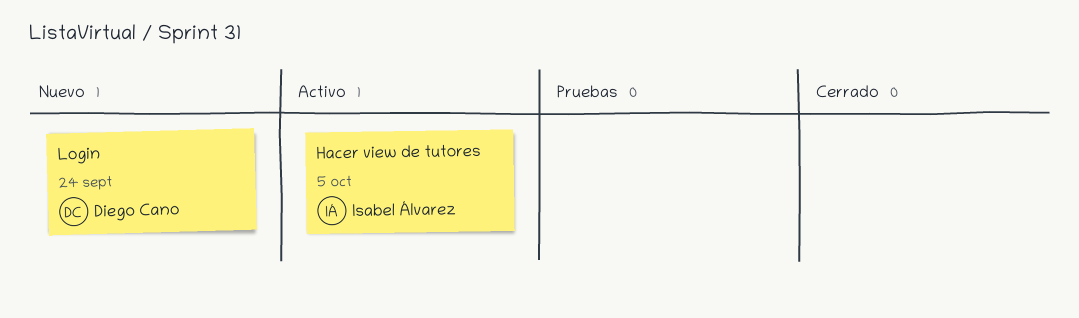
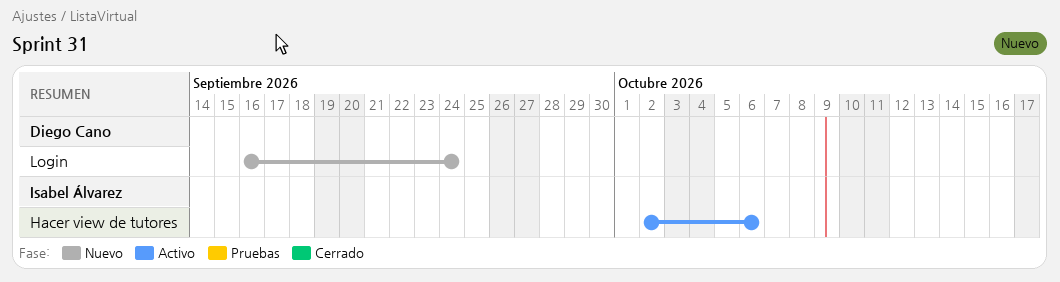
Hacer view de tutores, due: Oct 5 -> Oct 6

